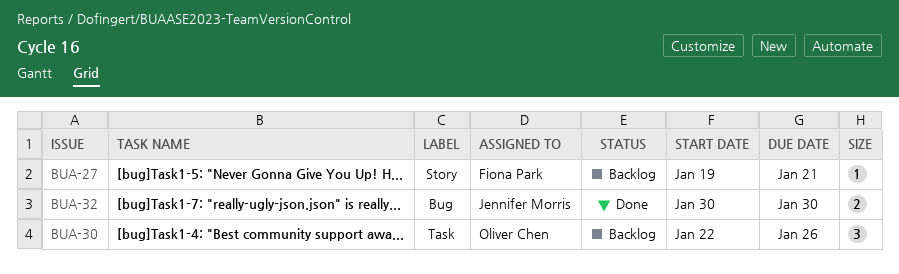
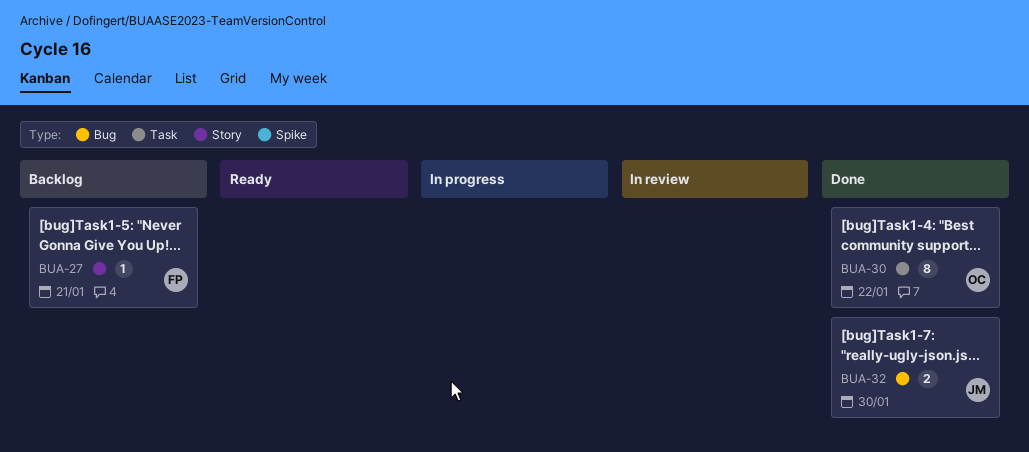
BUA-30, status: Backlog -> Done
BUA-30, estimate: 3 -> 8
BUA-30, due: Jan 26 -> Jan 22

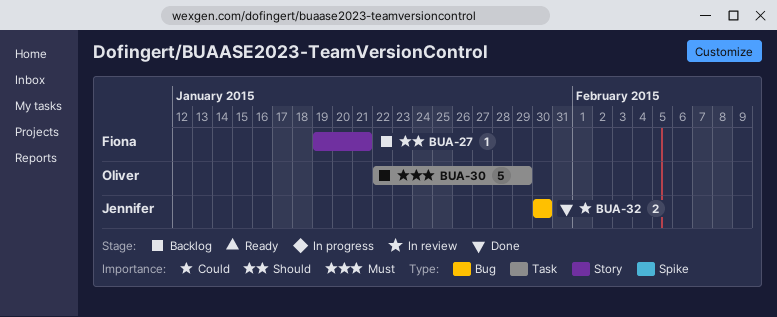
BUA-30, status: Done -> Backlog
BUA-30, estimate: 8 -> 5
BUA-30, due: Jan 22 -> Jan 29

